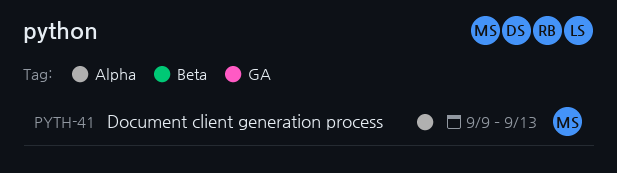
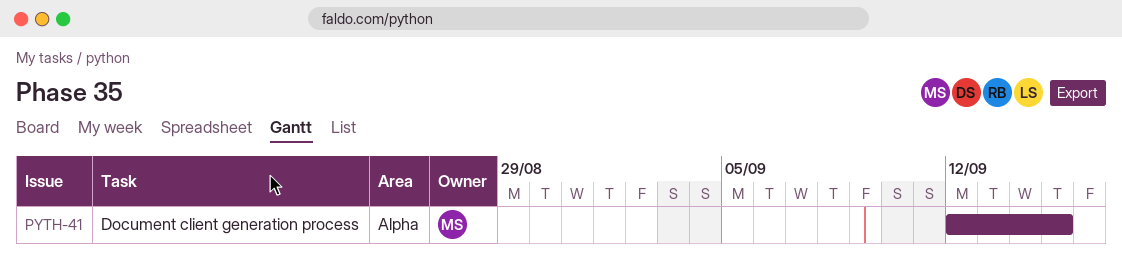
PYTH-41, start: Sep 9 -> Sep 12
PYTH-41, due: Sep 13 -> Sep 15

